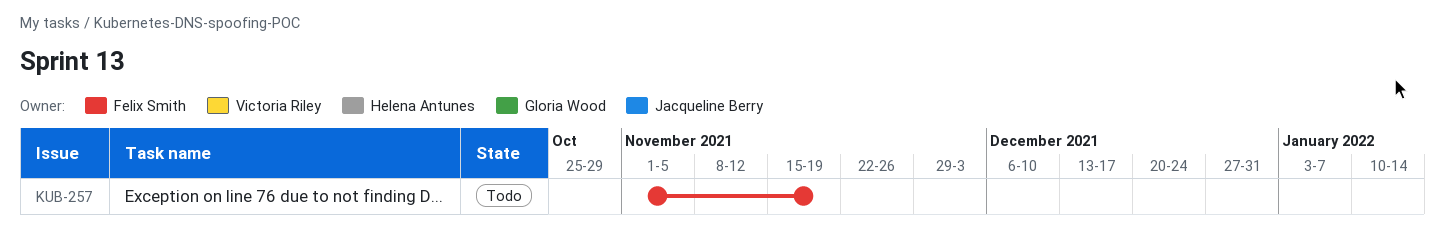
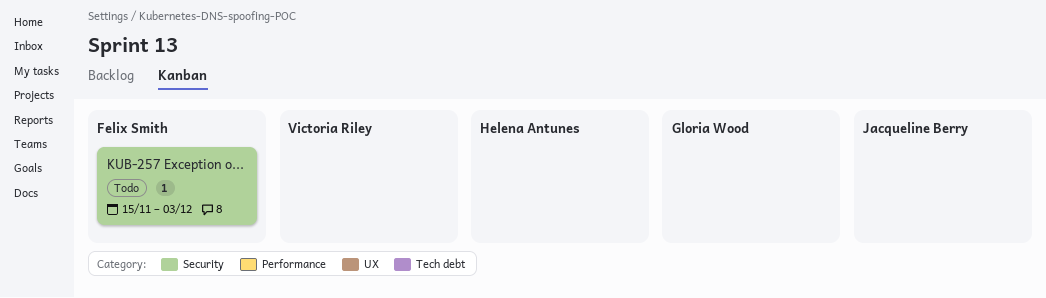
KUB-257, start: Nov 1 -> Nov 15
KUB-257, due: Nov 19 -> Dec 3

